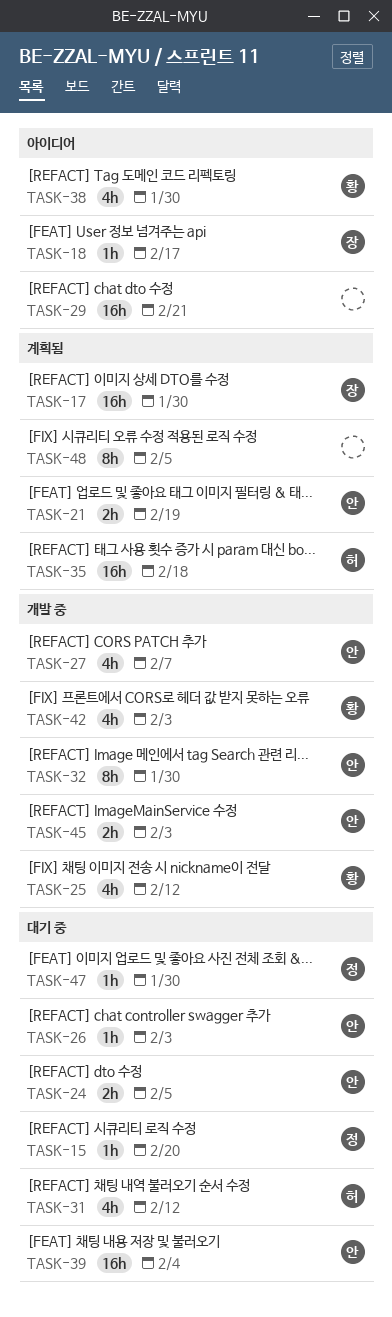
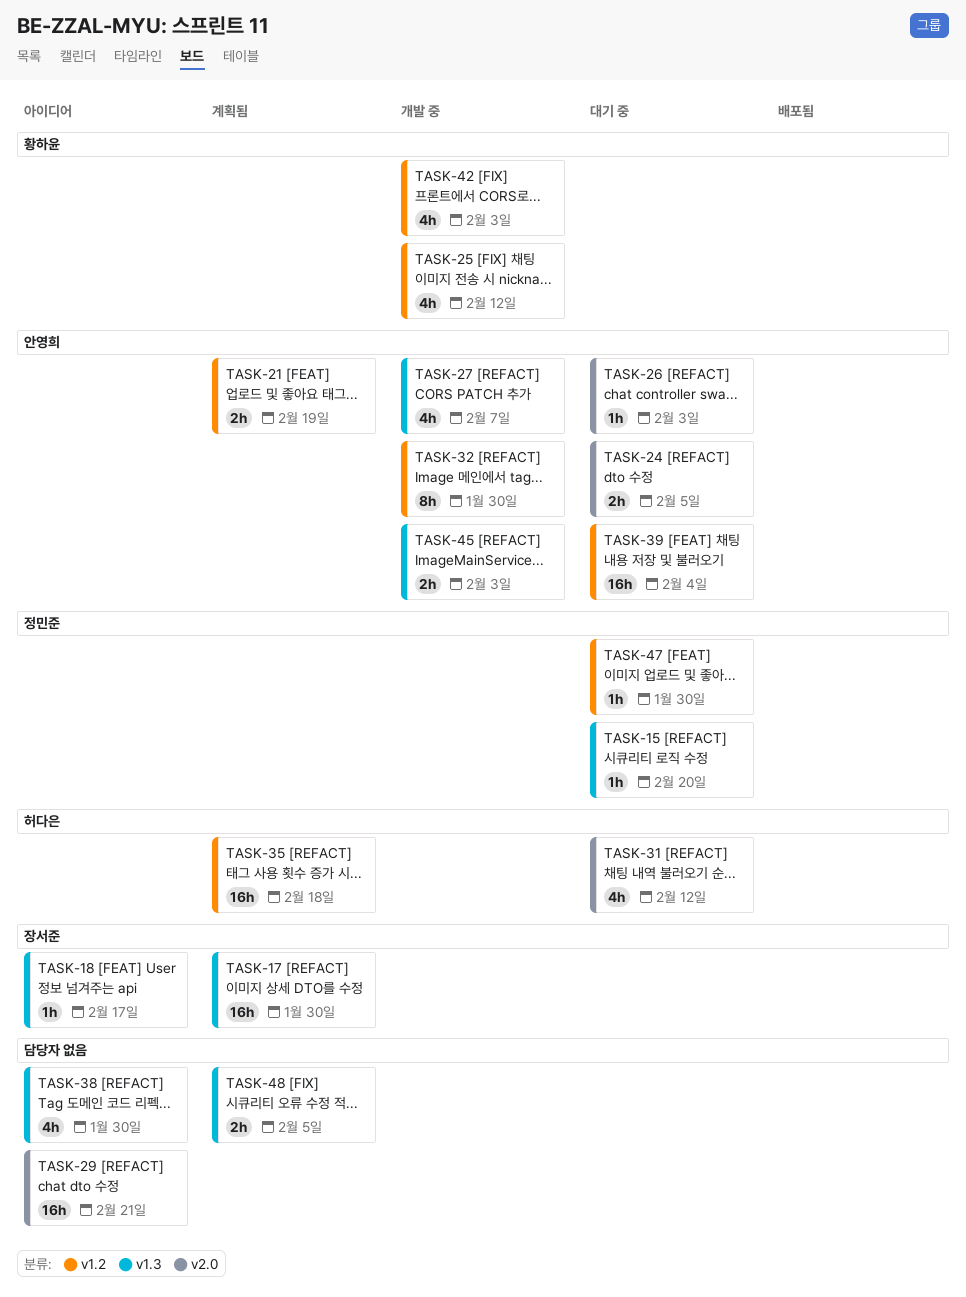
TASK-38, owner: 황하윤 -> none
TASK-48, estimate: 8h -> 2h

